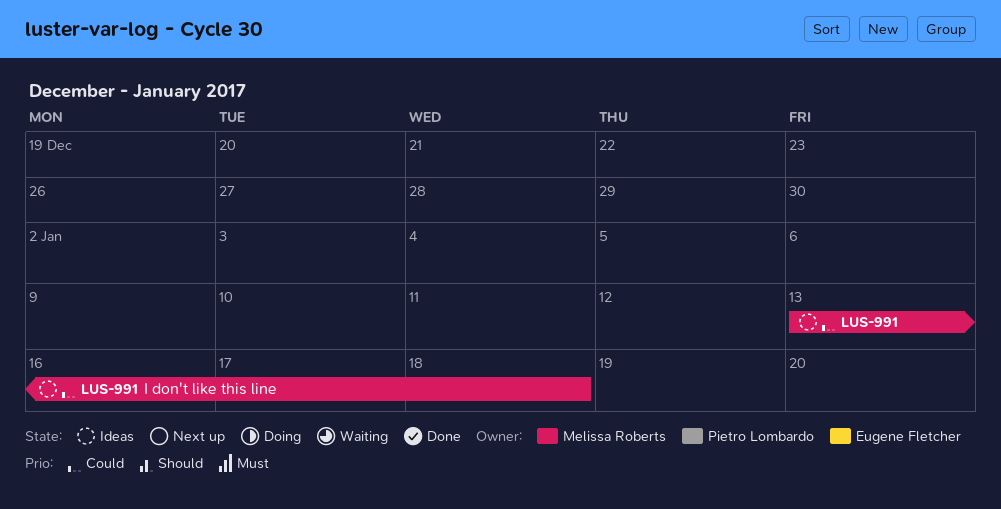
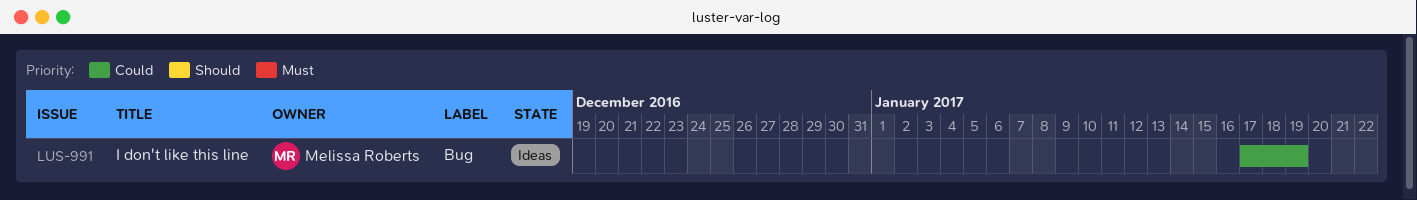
LUS-991, start: Jan 13 -> Jan 17
LUS-991, due: Jan 18 -> Jan 19

